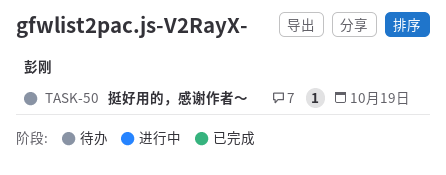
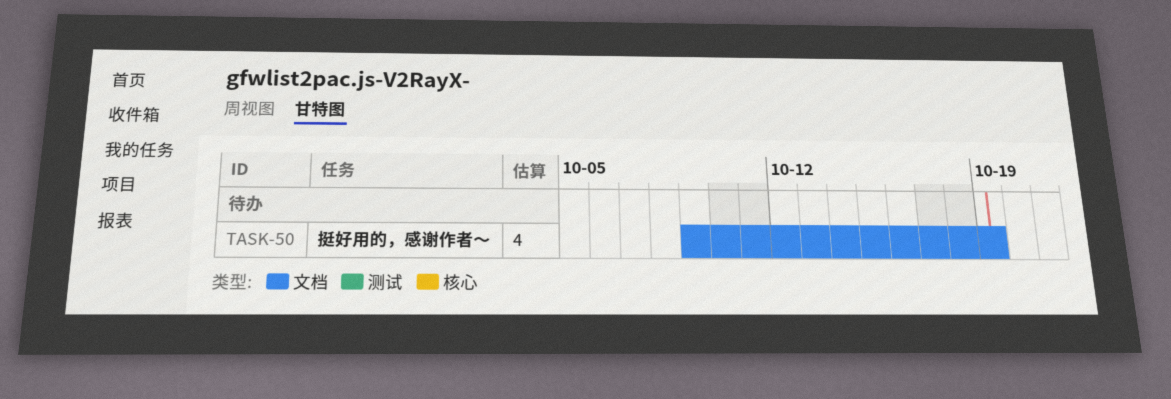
TASK-50, estimate: 1 -> 4

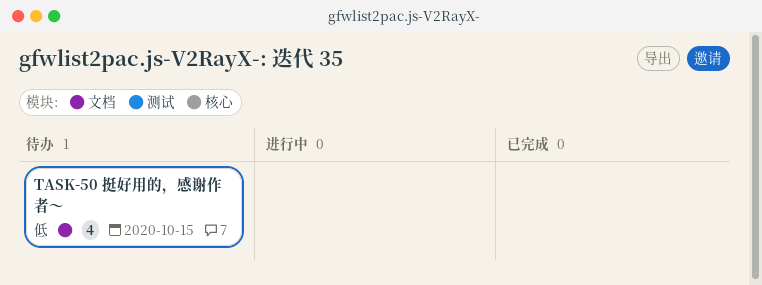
TASK-50, due: Oct 19 -> Oct 15

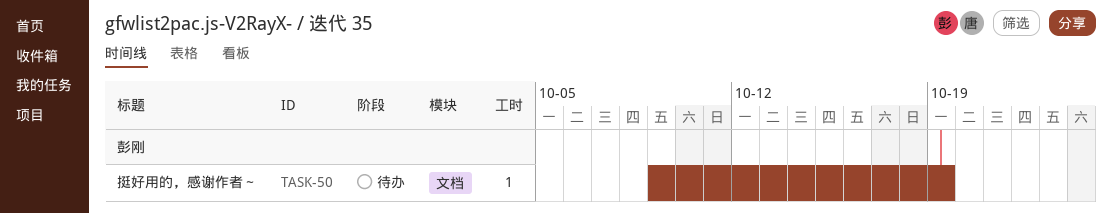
TASK-50, estimate: 4 -> 1
TASK-50, due: Oct 15 -> Oct 19

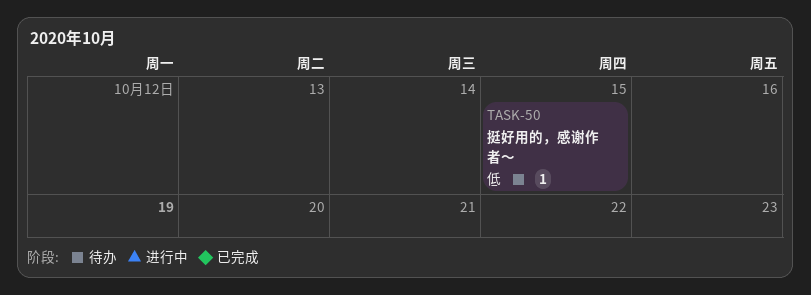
TASK-50, due: Oct 19 -> Oct 15

